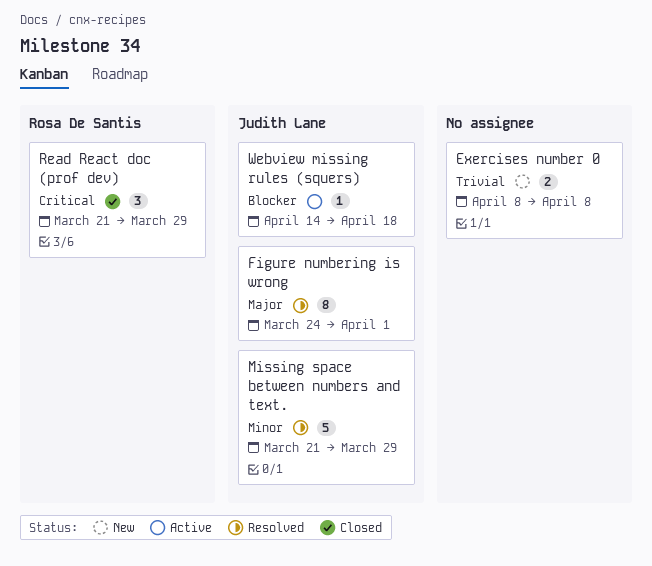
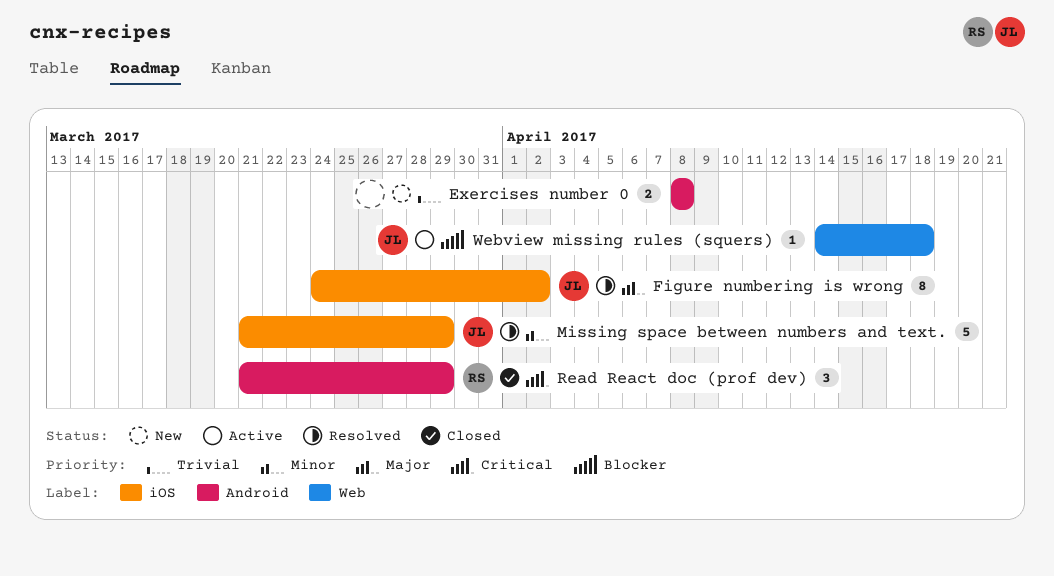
Figure numbering is wrong, due: Apr 1 -> Apr 2

